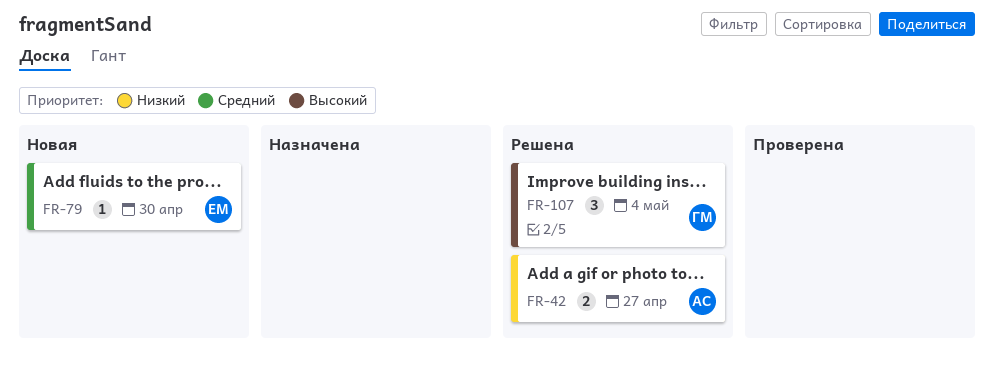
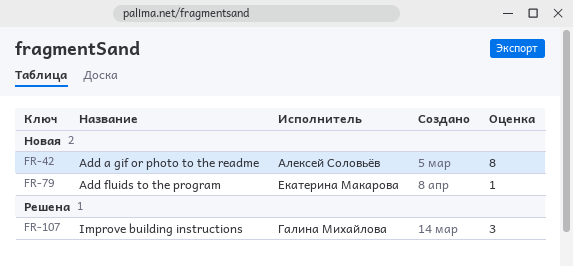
FR-42, status: Решена -> Новая
FR-42, estimate: 2 -> 8

